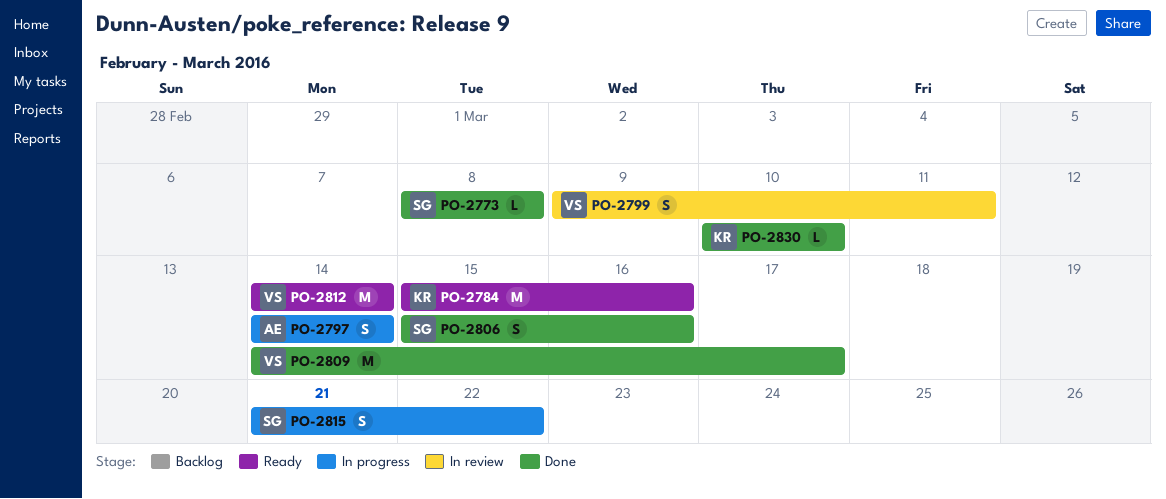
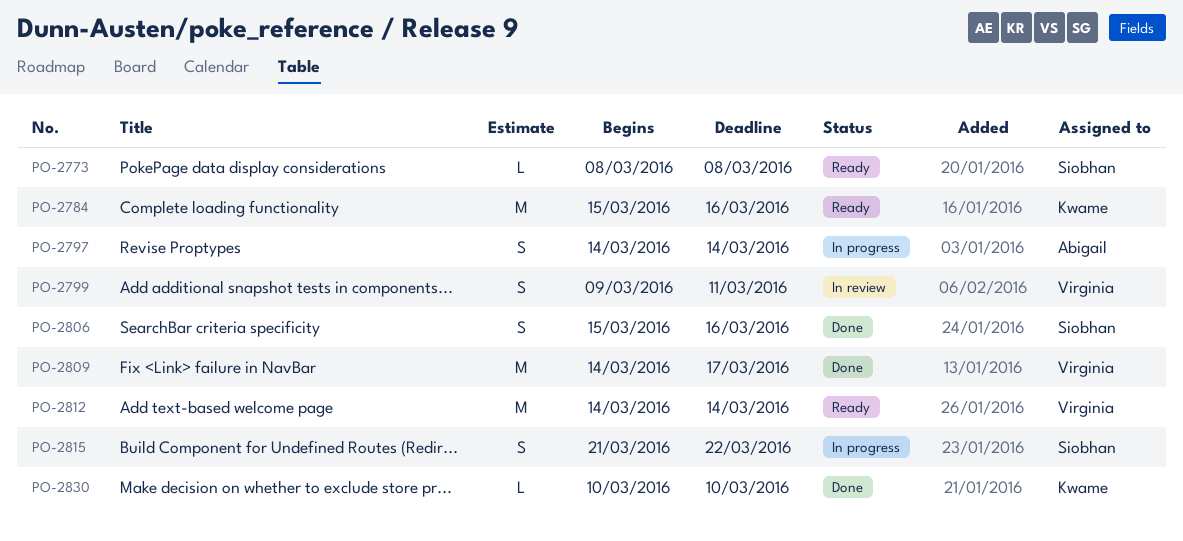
PO-2773, status: Done -> Ready

